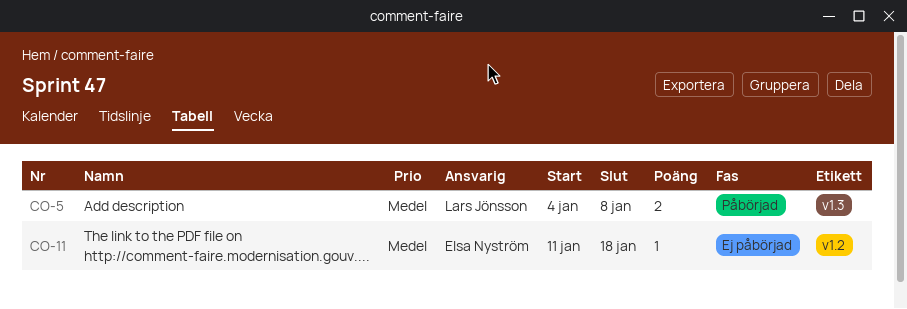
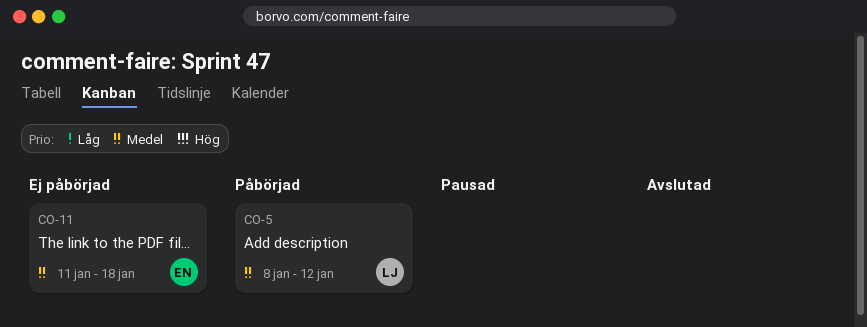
CO-5, start: Jan 4 -> Jan 8
CO-5, due: Jan 8 -> Jan 12

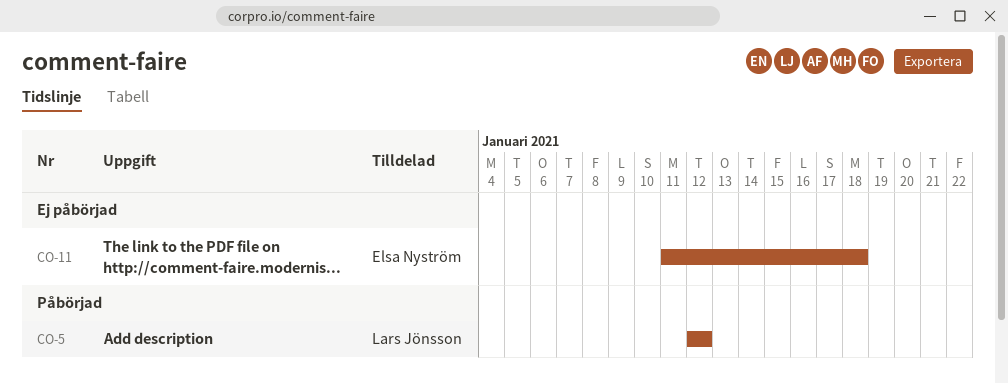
CO-5, start: Jan 8 -> Jan 12

